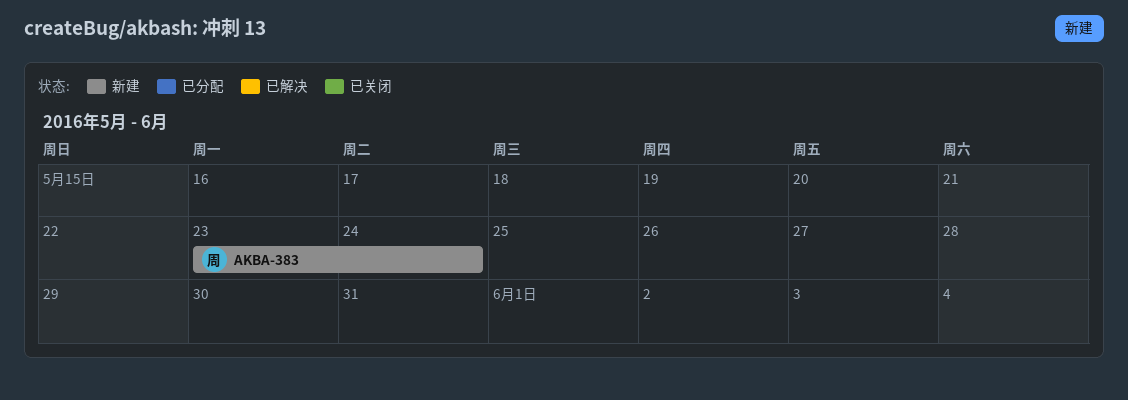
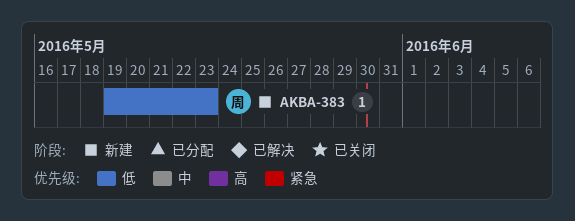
AKBA-383, start: May 23 -> May 19
AKBA-383, due: May 24 -> May 23

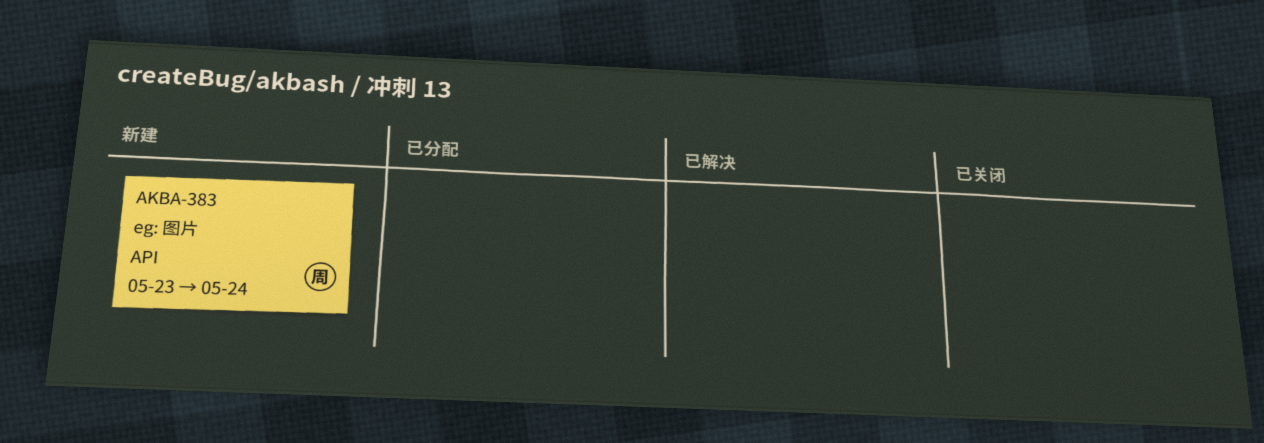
AKBA-383, start: May 19 -> May 23
AKBA-383, due: May 23 -> May 24

